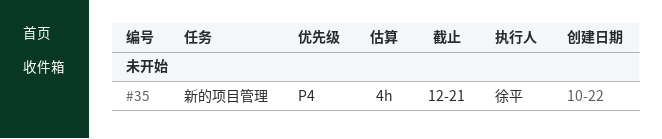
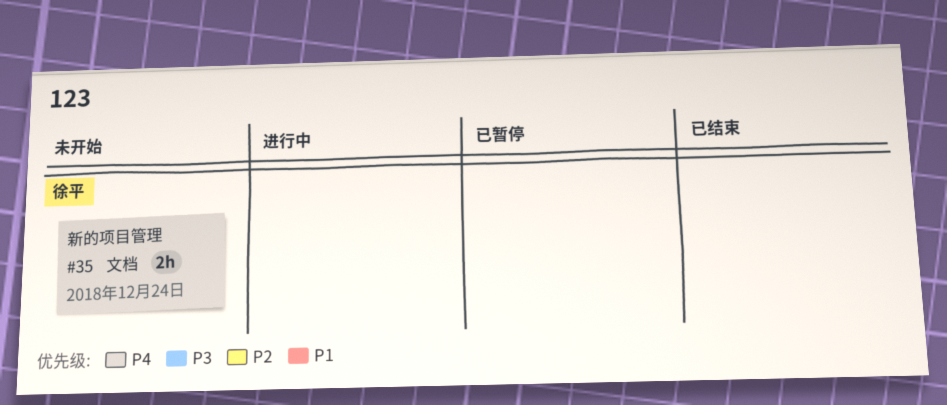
#35, estimate: 4h -> 2h
#35, due: Dec 21 -> Dec 24

